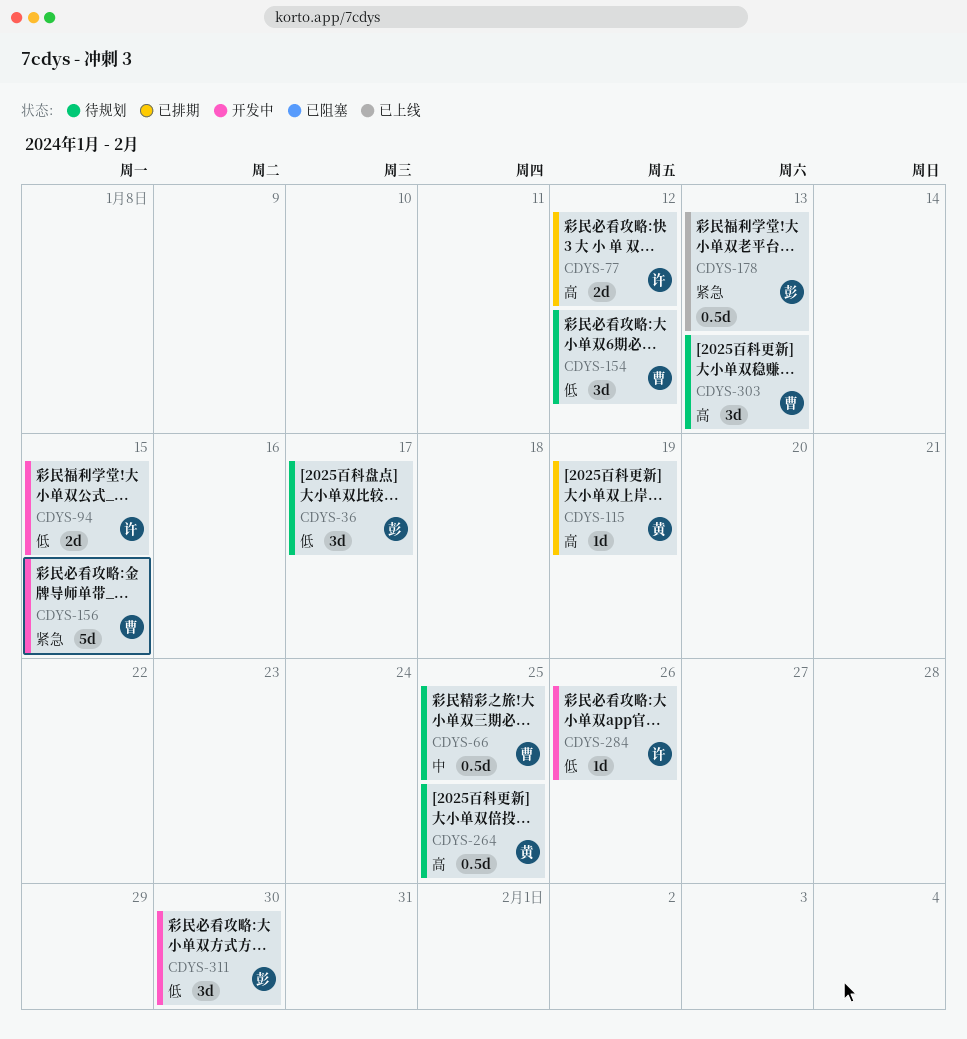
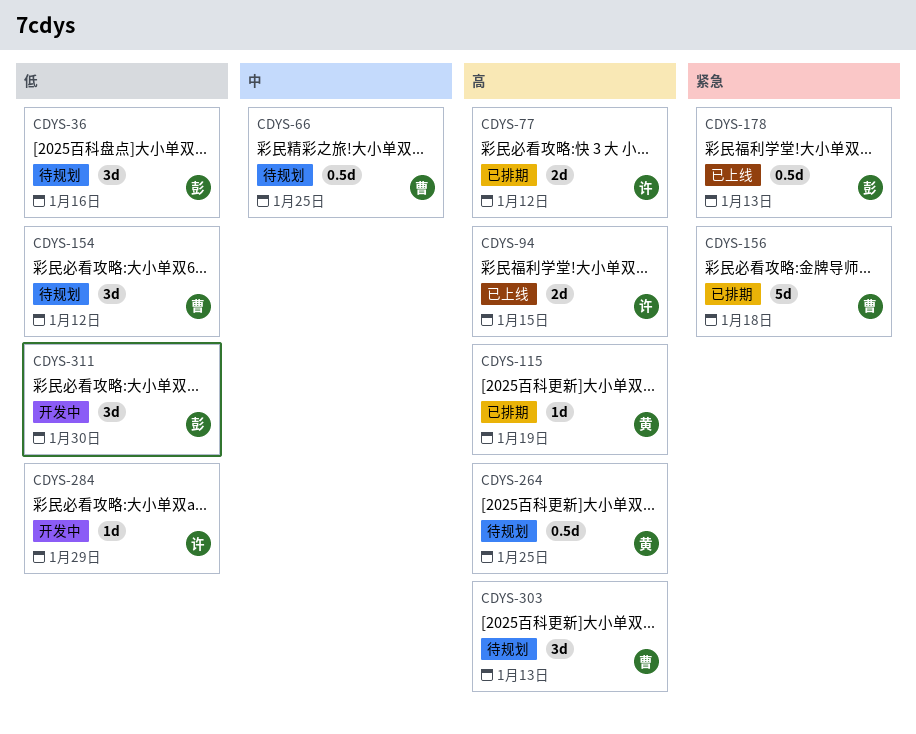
CDYS-36, due: Jan 17 -> Jan 16
CDYS-94, status: 开发中 -> 已上线
CDYS-94, priority: 低 -> 高
CDYS-156, status: 开发中 -> 已排期
CDYS-156, due: Jan 15 -> Jan 18
CDYS-284, due: Jan 26 -> Jan 29

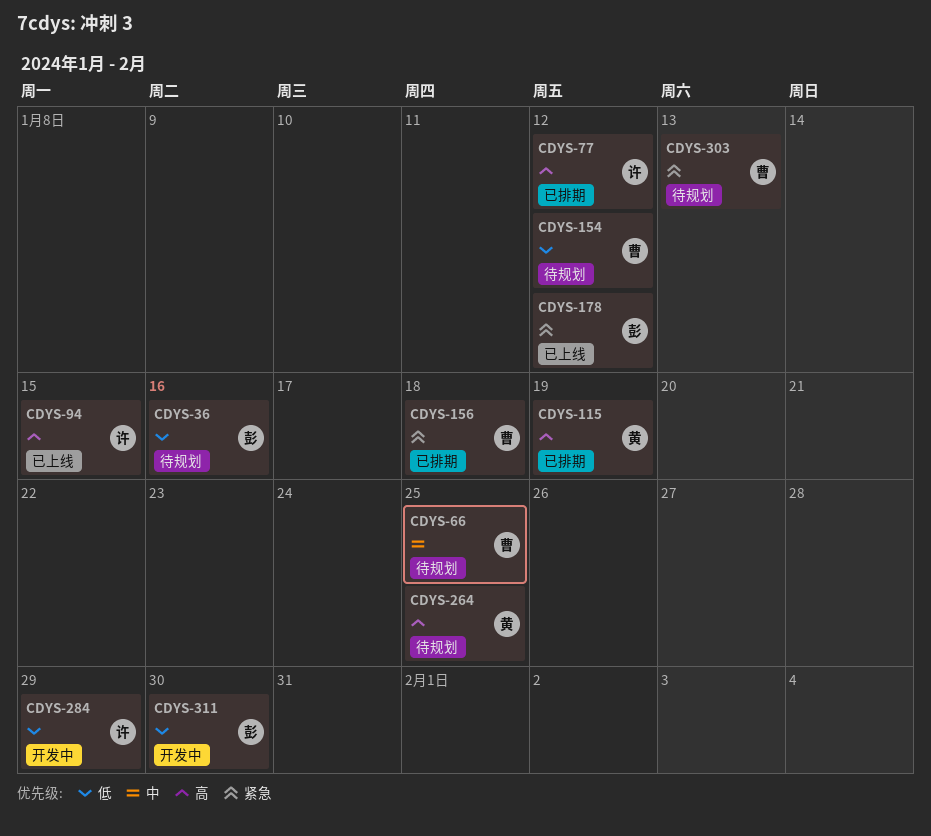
CDYS-178, due: Jan 13 -> Jan 12
CDYS-303, priority: 高 -> 紧急

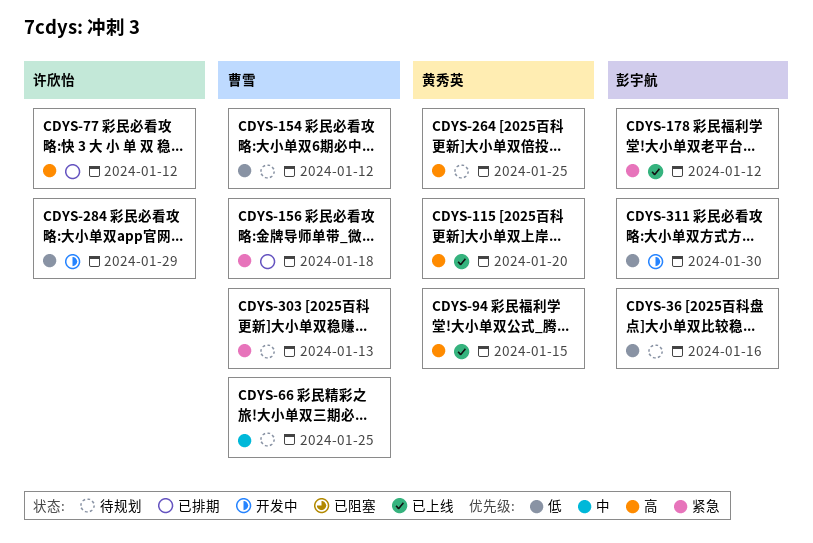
CDYS-94, owner: 许欣怡 -> 黄秀英
CDYS-115, status: 已排期 -> 已上线
CDYS-115, due: Jan 19 -> Jan 20

